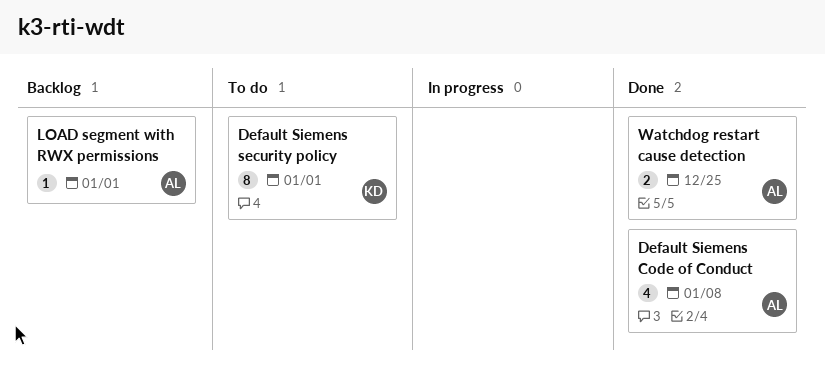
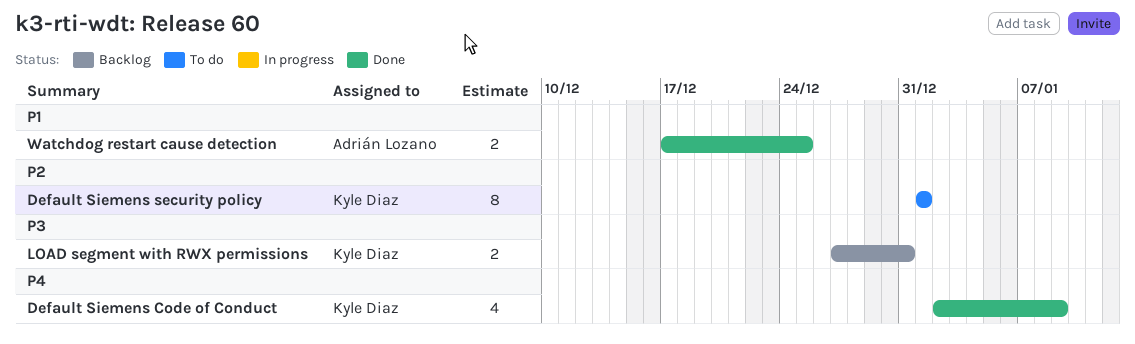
Default Siemens Code of Conduct, owner: Adrián Lozano -> Kyle Diaz
Default Siemens Code of Conduct, due: Jan 8 -> Jan 9
LOAD segment with RWX permissions, owner: Adrián Lozano -> Kyle Diaz
LOAD segment with RWX permissions, estimate: 1 -> 2
LOAD segment with RWX permissions, due: Jan 1 -> Dec 31

